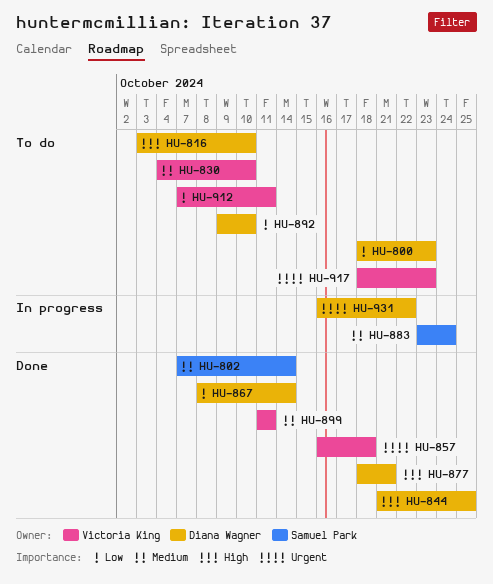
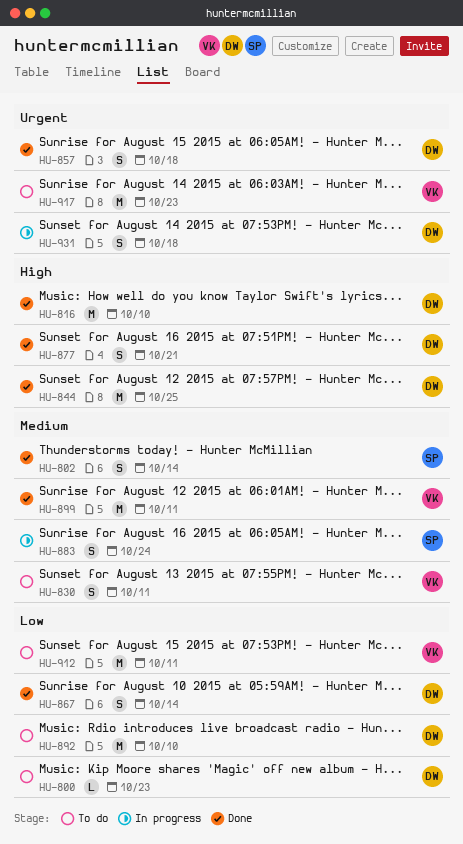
HU-816, status: To do -> Done
HU-830, due: Oct 10 -> Oct 11
HU-857, owner: Victoria King -> Diana Wagner
HU-931, due: Oct 22 -> Oct 18

